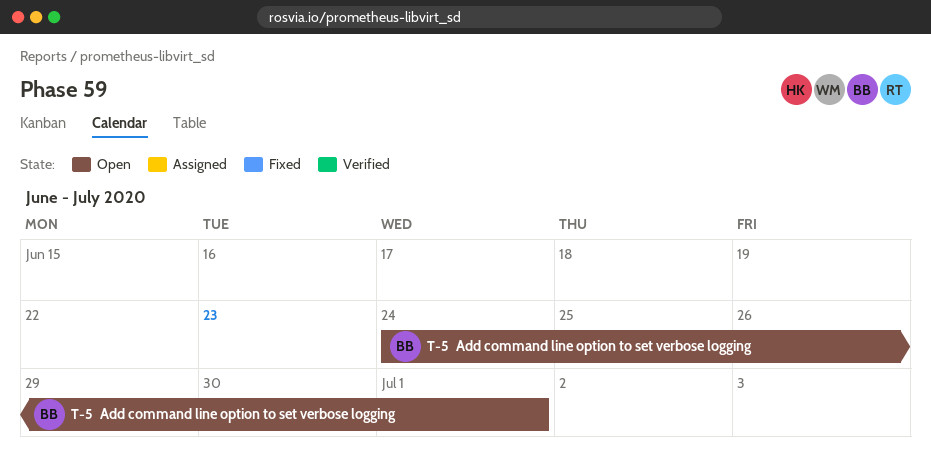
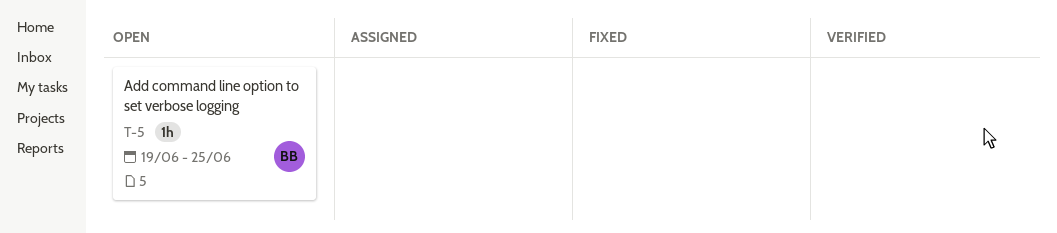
T-5, start: Jun 24 -> Jun 19
T-5, due: Jul 1 -> Jun 25

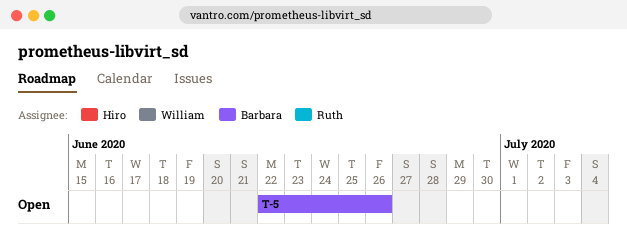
T-5, start: Jun 19 -> Jun 22
T-5, due: Jun 25 -> Jun 26

